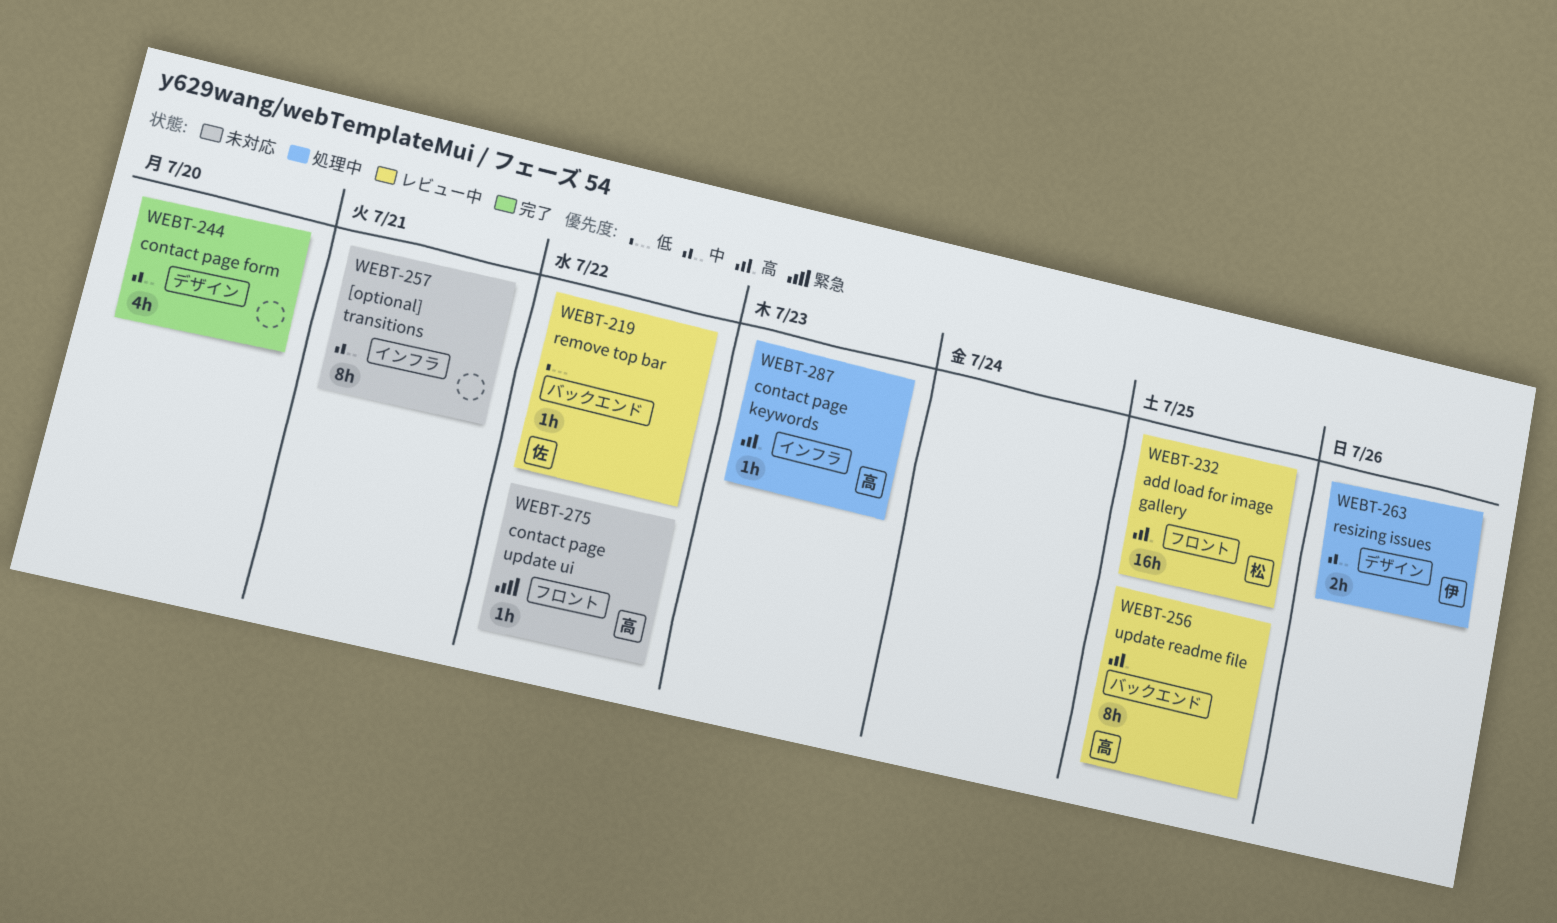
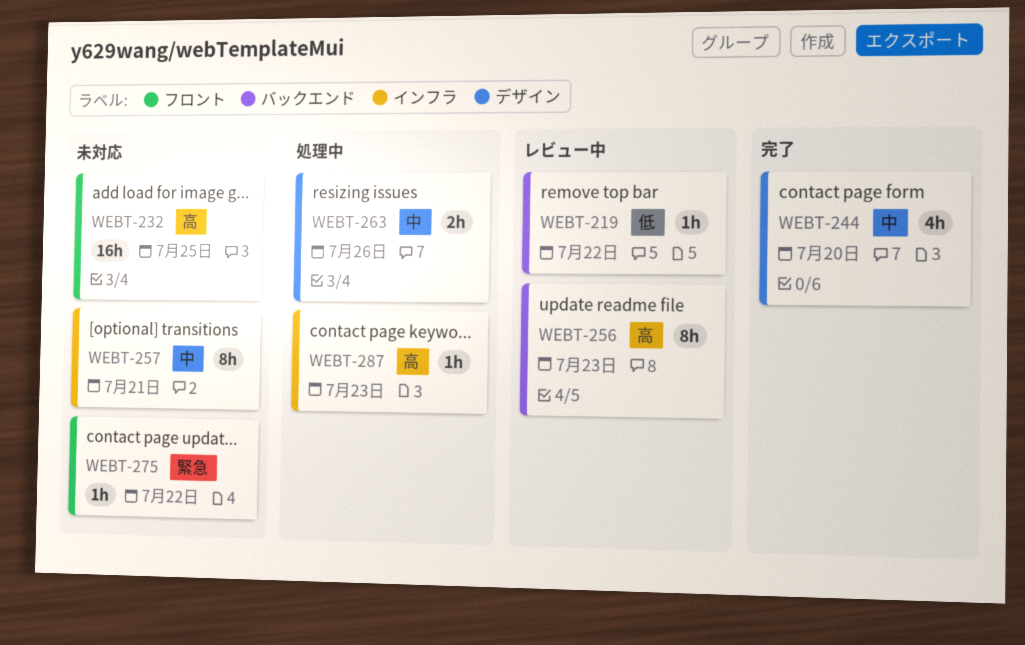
WEBT-232, status: レビュー中 -> 未対応
WEBT-256, due: Jul 25 -> Jul 23

